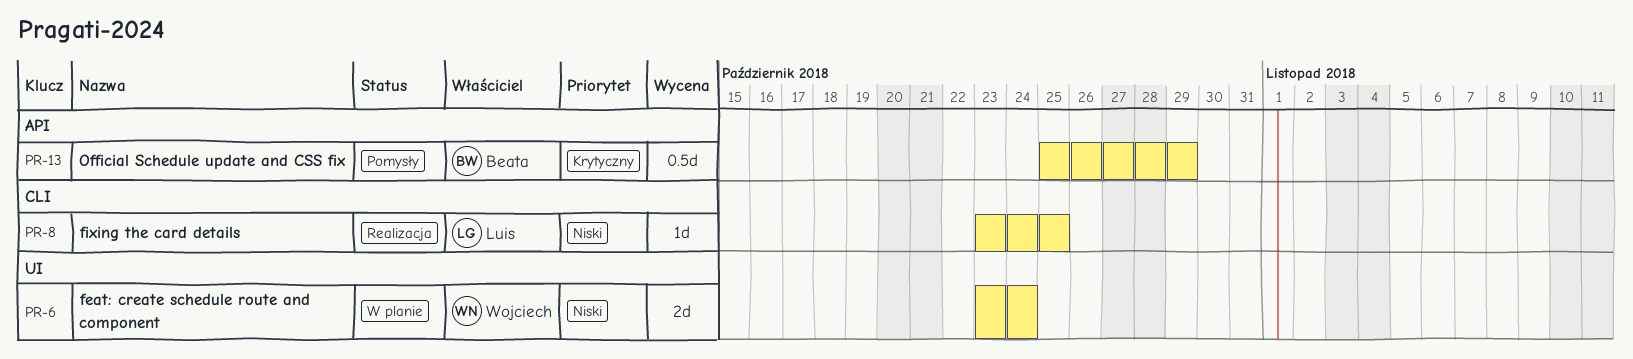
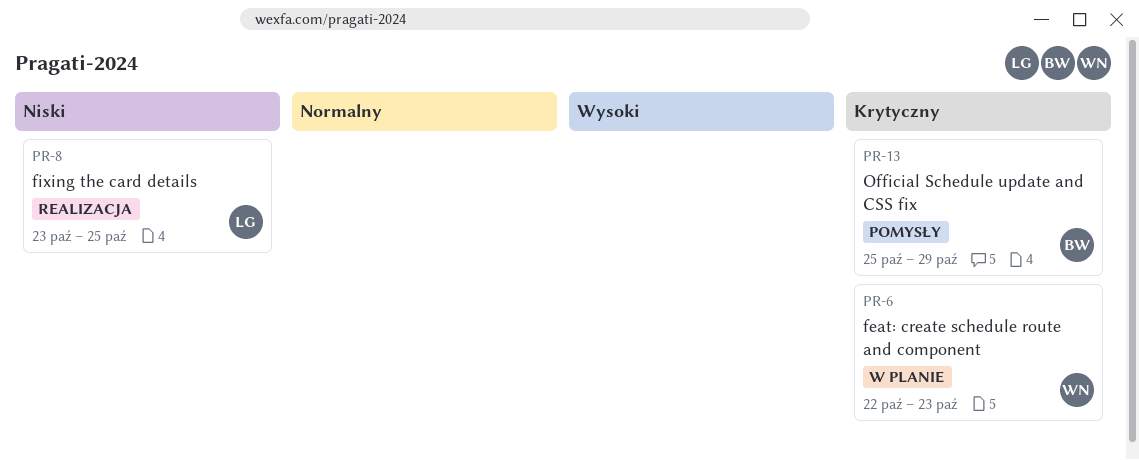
PR-6, priority: Niski -> Krytyczny
PR-6, start: Oct 23 -> Oct 22
PR-6, due: Oct 24 -> Oct 23

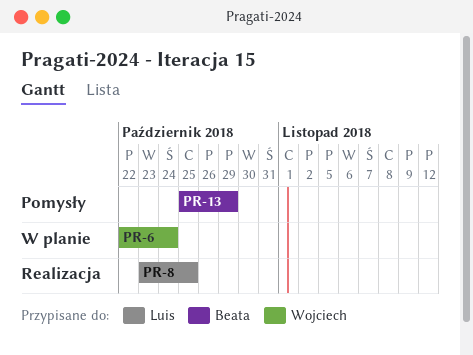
PR-6, due: Oct 23 -> Oct 24

